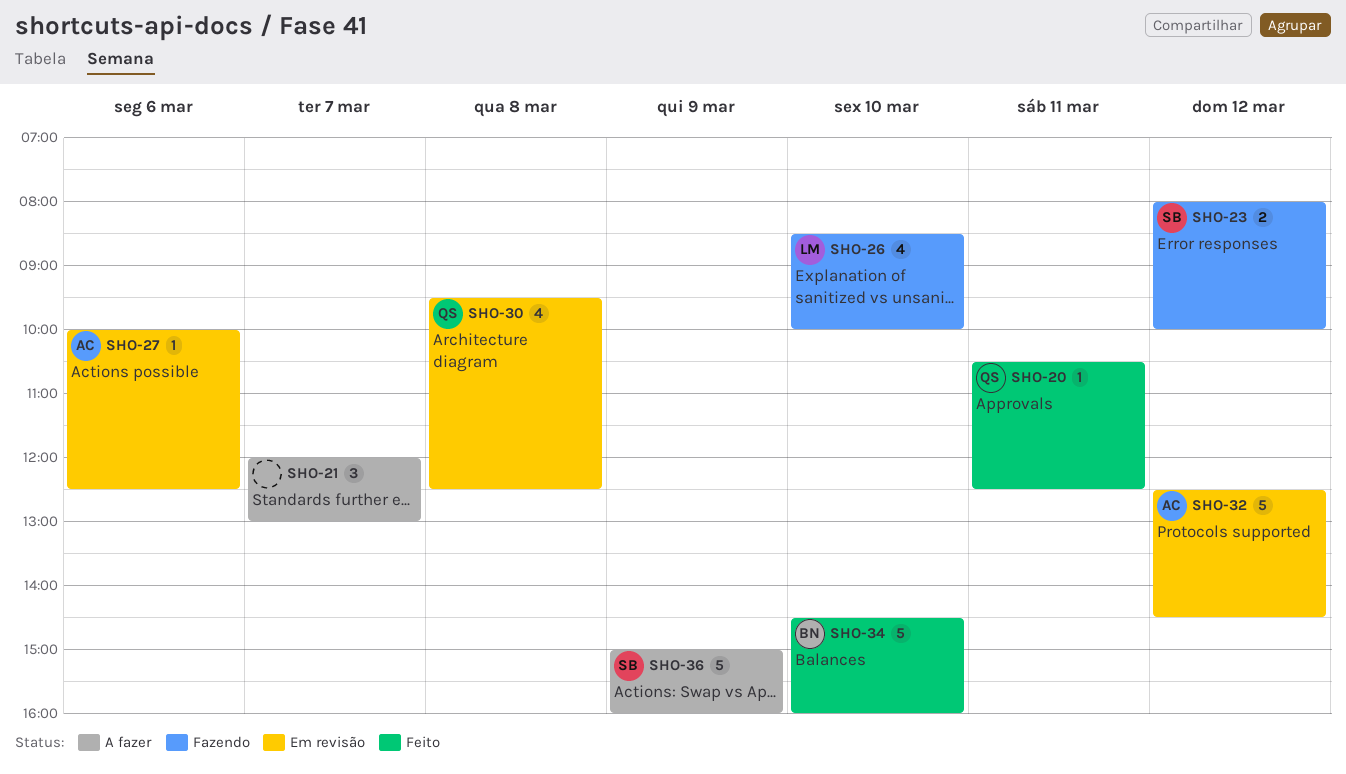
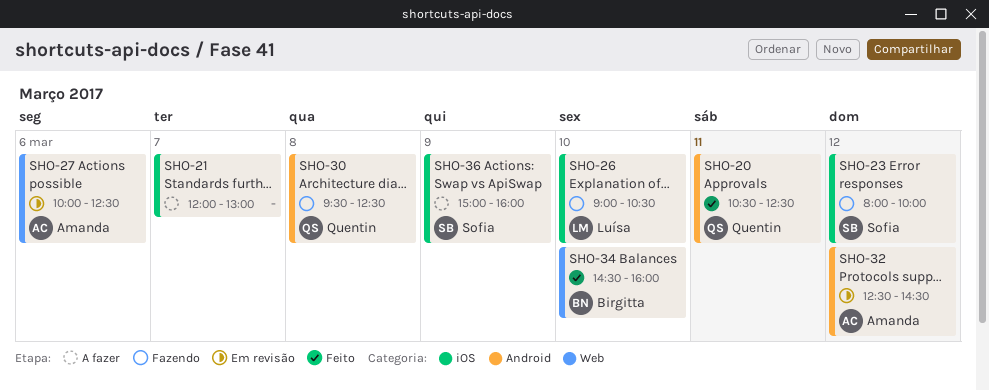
SHO-26, begins: 08:30 -> 09:00
SHO-26, ends: 10:00 -> 10:30
SHO-30, status: Em revisão -> Fazendo

